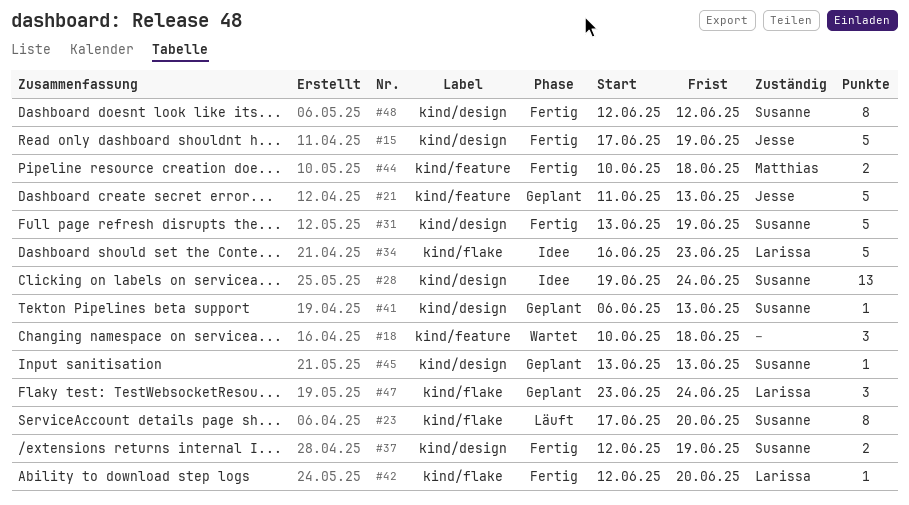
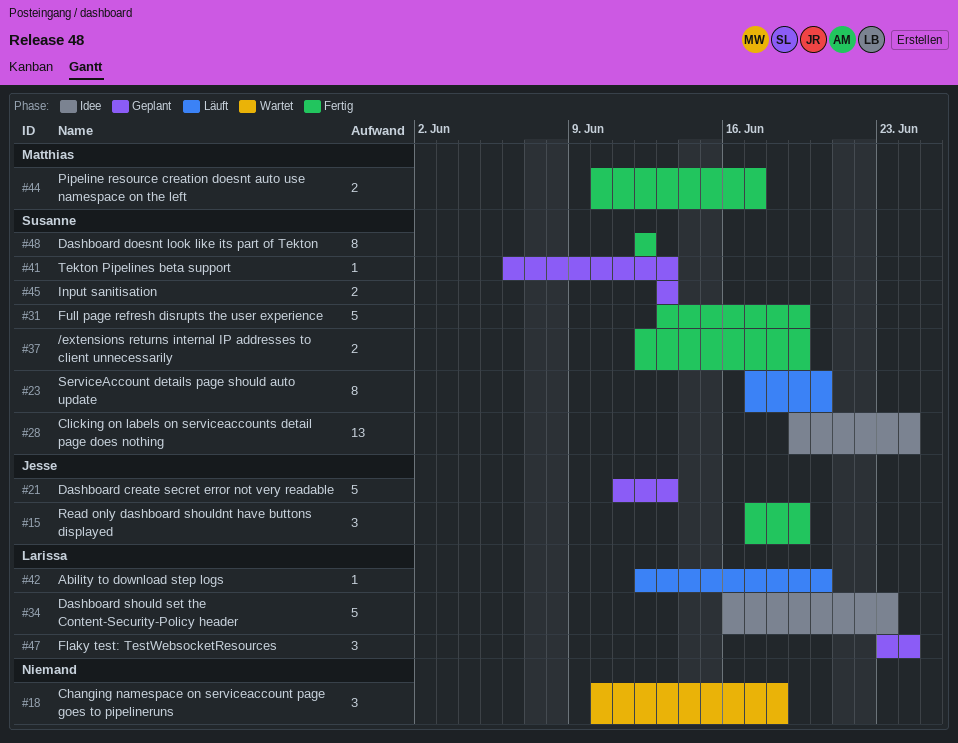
#15, estimate: 5 -> 3
#42, status: Fertig -> Läuft
#44, due: Jun 18 -> Jun 17
#45, estimate: 1 -> 2

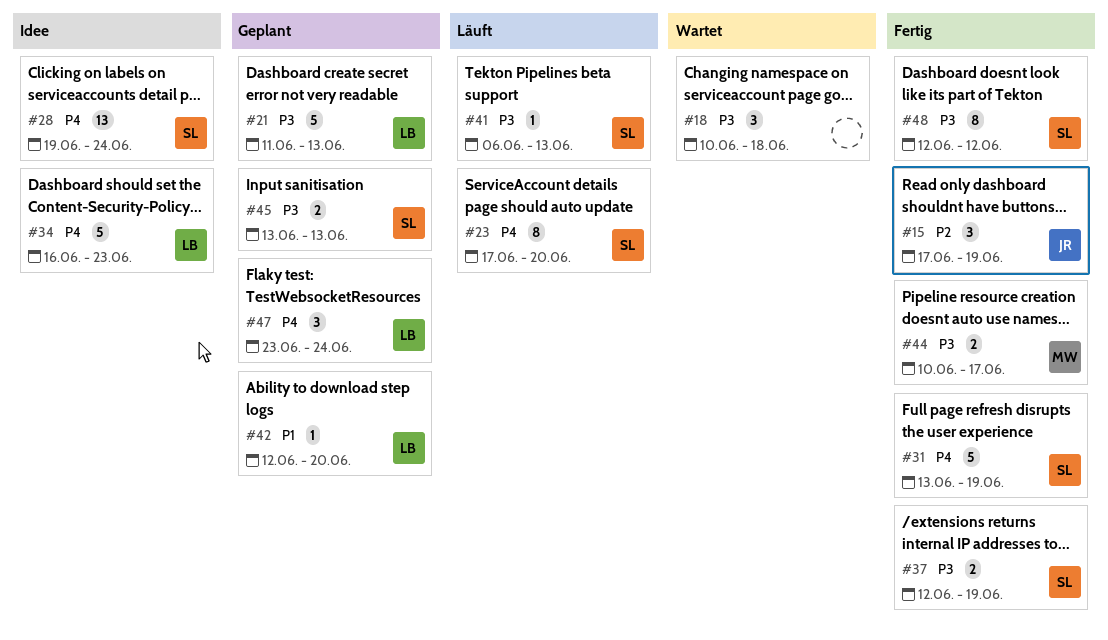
#21, owner: Jesse -> Larissa
#41, status: Geplant -> Läuft
#42, status: Läuft -> Geplant

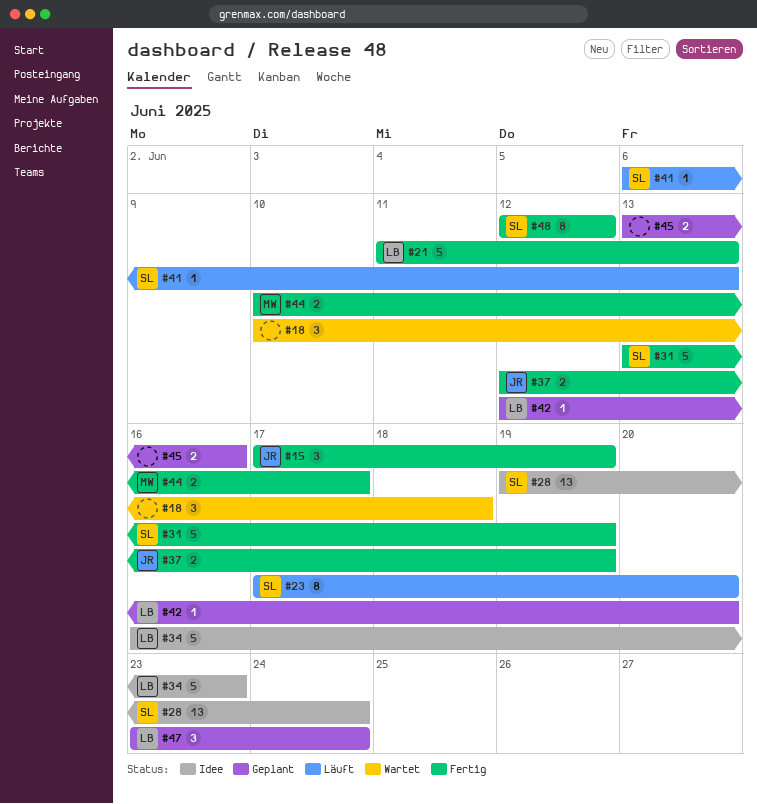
#21, status: Geplant -> Fertig
#37, owner: SL -> JR
#45, owner: SL -> none
#45, due: Jun 13 -> Jun 16

